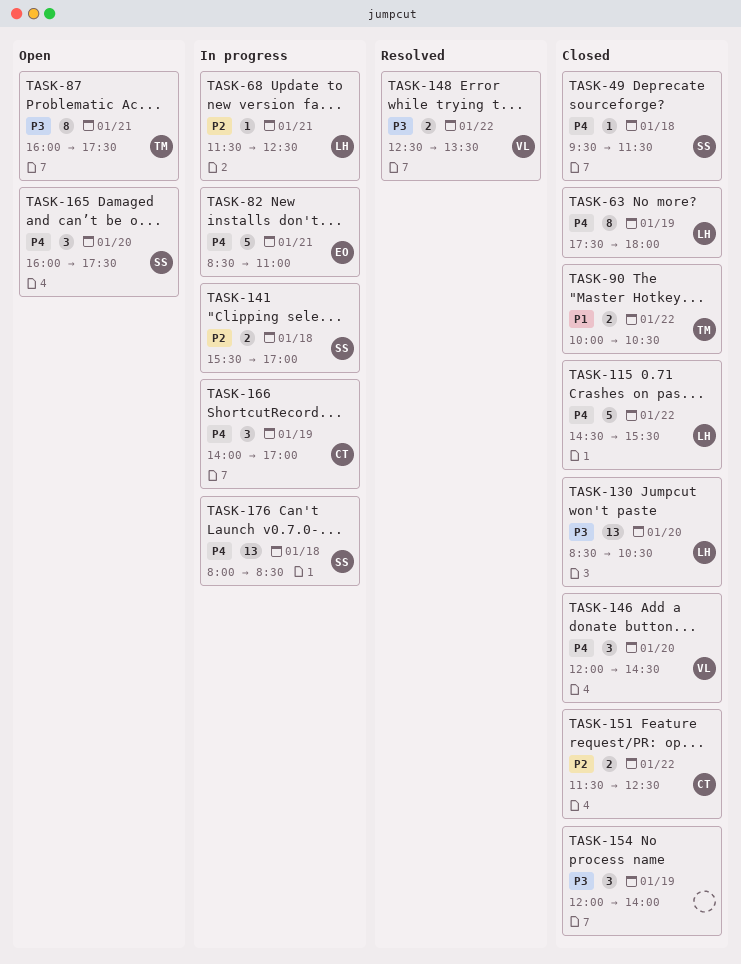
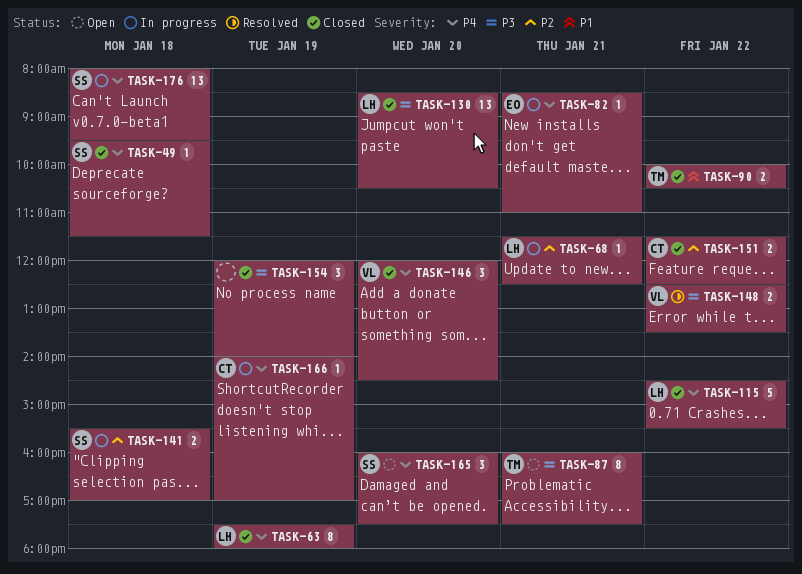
TASK-82, estimate: 5 -> 1
TASK-166, estimate: 3 -> 1
TASK-176, ends: 08:30 -> 09:30

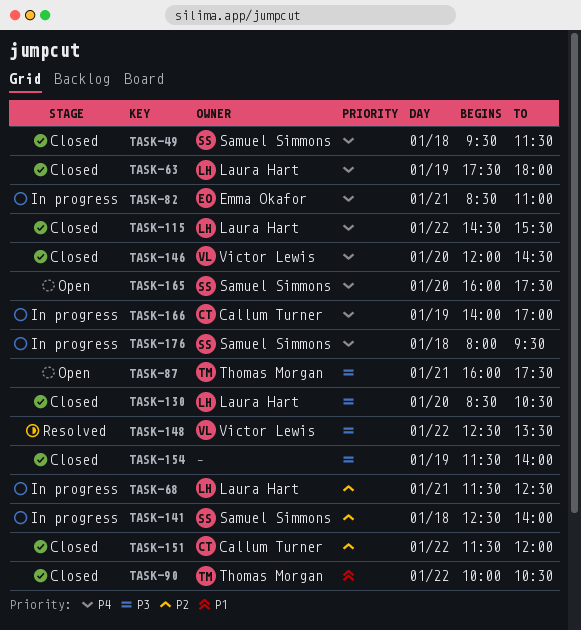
TASK-141, begins: 15:30 -> 12:30
TASK-141, ends: 17:00 -> 14:00
TASK-151, ends: 12:30 -> 12:00
TASK-154, begins: 12:00 -> 11:30

